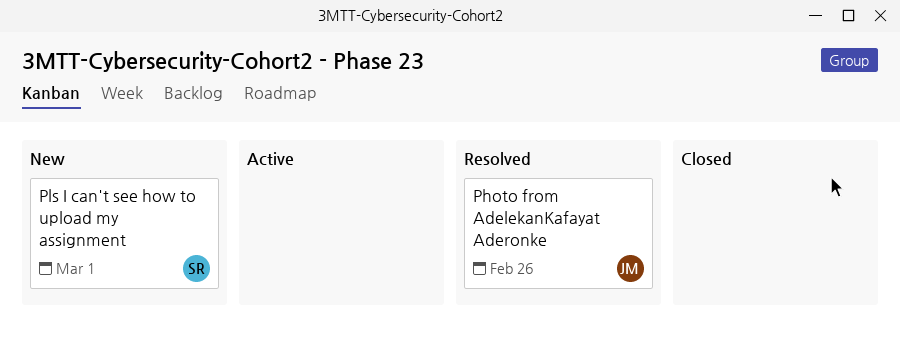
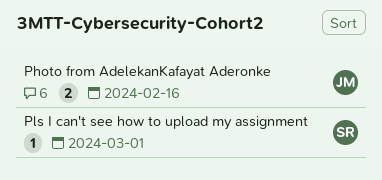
Photo from AdelekanKafayat Aderonke, due: Feb 26 -> Feb 16

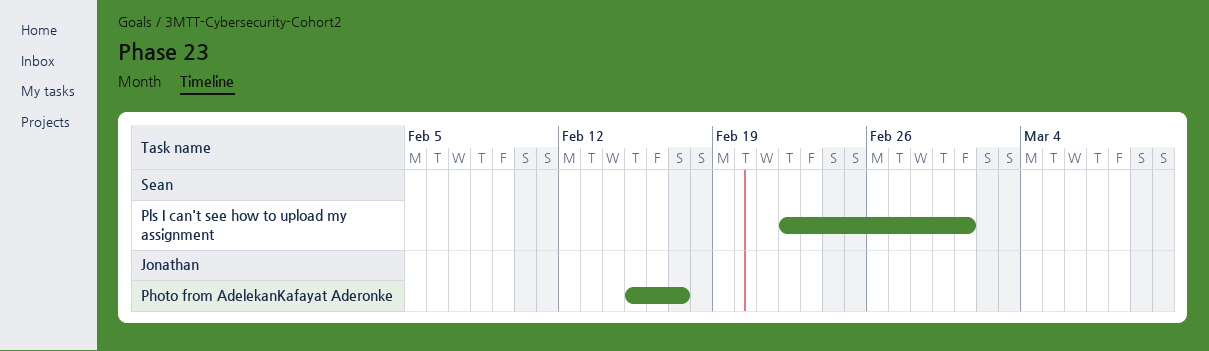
Photo from AdelekanKafayat Aderonke, due: Feb 16 -> Feb 17

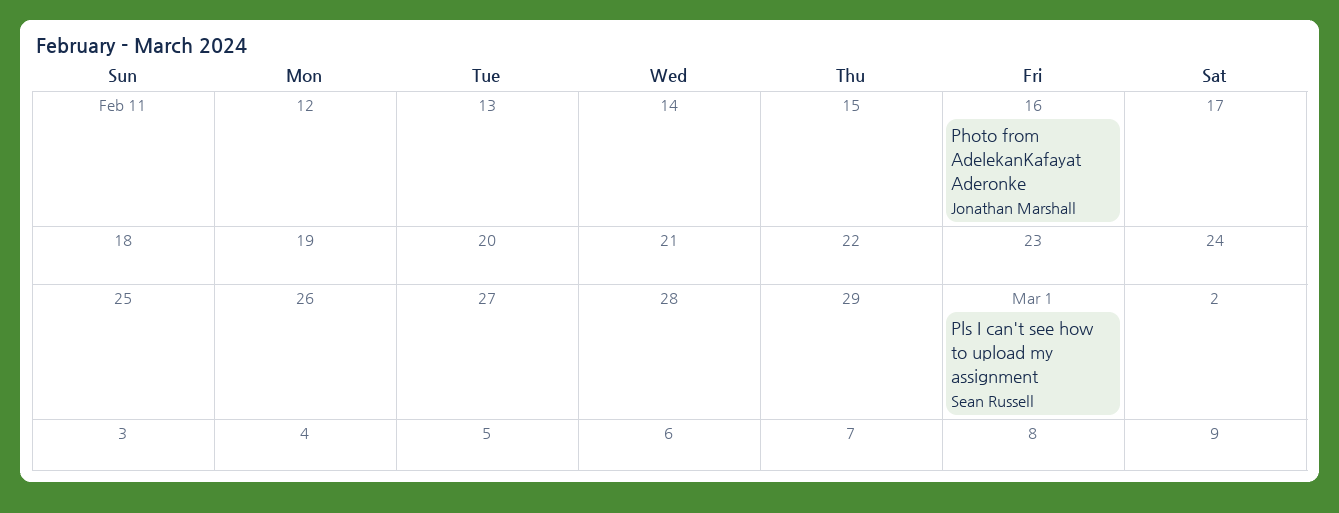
Photo from AdelekanKafayat Aderonke, due: Feb 17 -> Feb 16

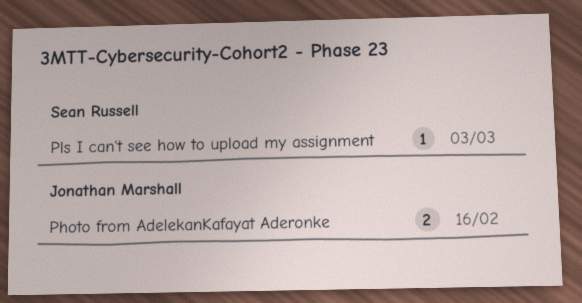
Pls I can't see how to upload my assignment, due: Mar 1 -> Mar 3

